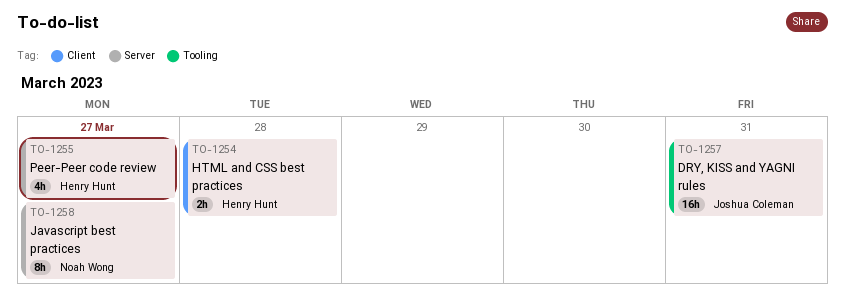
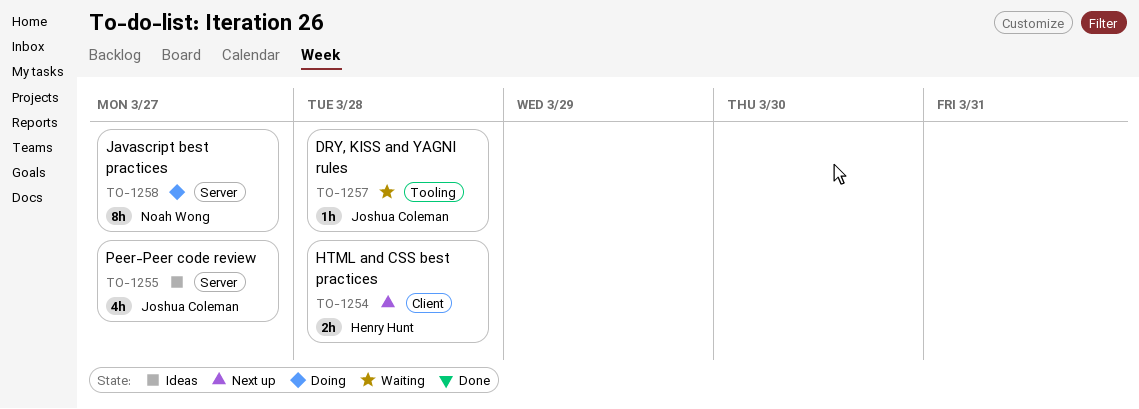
TO-1255, owner: Henry Hunt -> Joshua Coleman
TO-1257, estimate: 16h -> 1h
TO-1257, due: Mar 31 -> Mar 28

